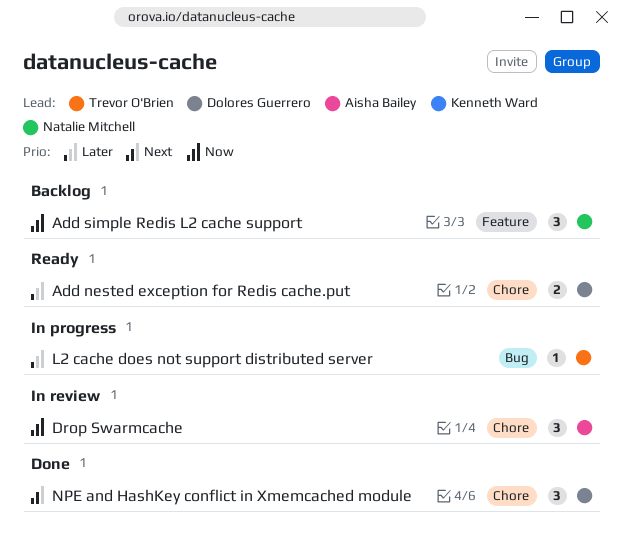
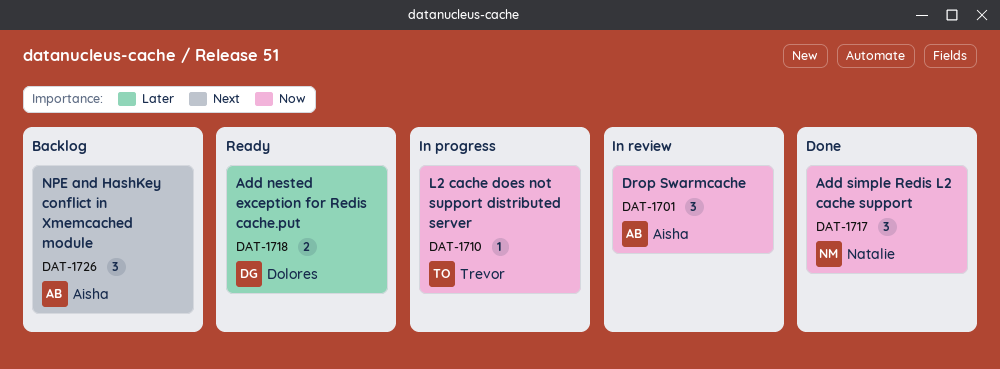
Add simple Redis L2 cache support, status: Backlog -> Done
L2 cache does not support distributed server, priority: Later -> Now
NPE and HashKey conflict in Xmemcached module, status: Done -> Backlog
NPE and HashKey conflict in Xmemcached module, owner: Dolores Guerrero -> Aisha Bailey

